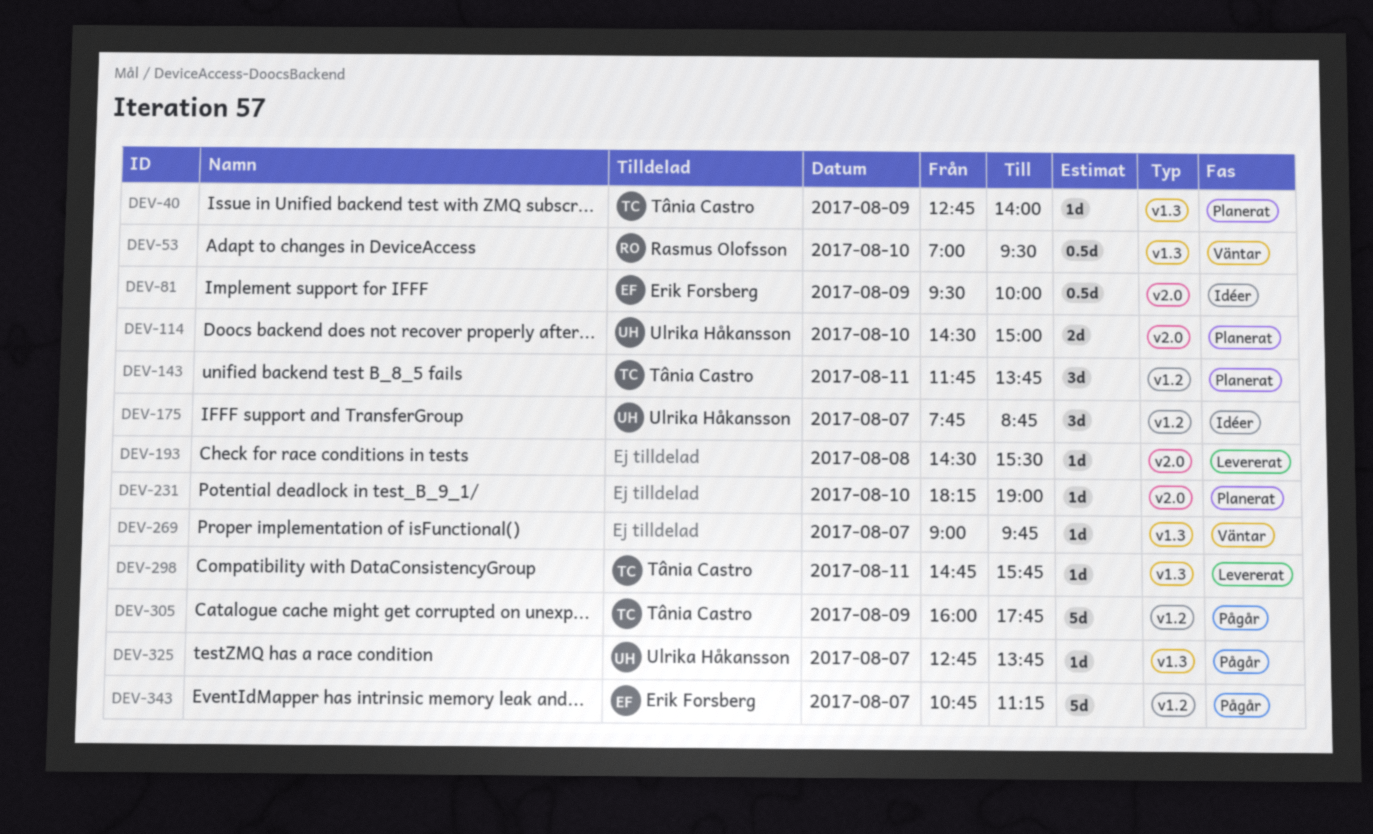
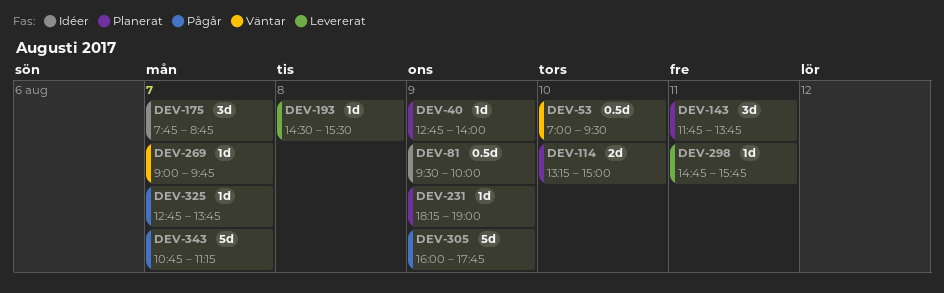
DEV-114, begins: 14:30 -> 13:15
DEV-231, day: Aug 10 -> Aug 9

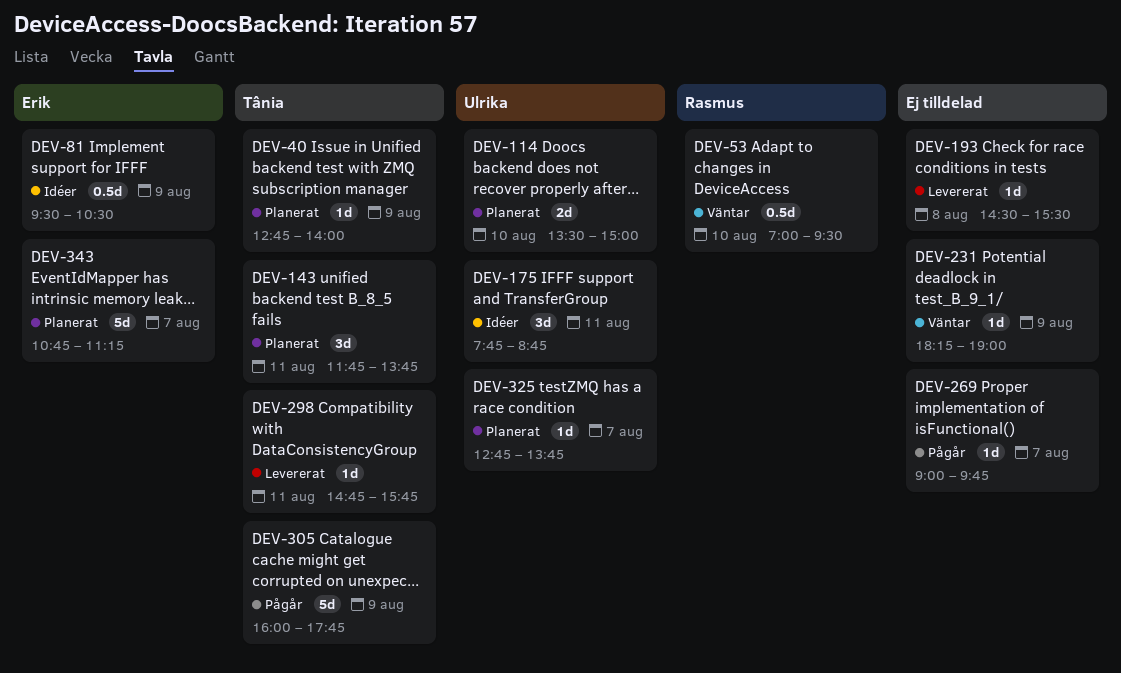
DEV-81, ends: 10:00 -> 10:30
DEV-114, begins: 13:15 -> 13:30
DEV-175, day: Aug 7 -> Aug 11
DEV-231, status: Planerat -> Väntar
DEV-269, status: Väntar -> Pågår
DEV-325, status: Pågår -> Planerat
DEV-343, status: Pågår -> Planerat

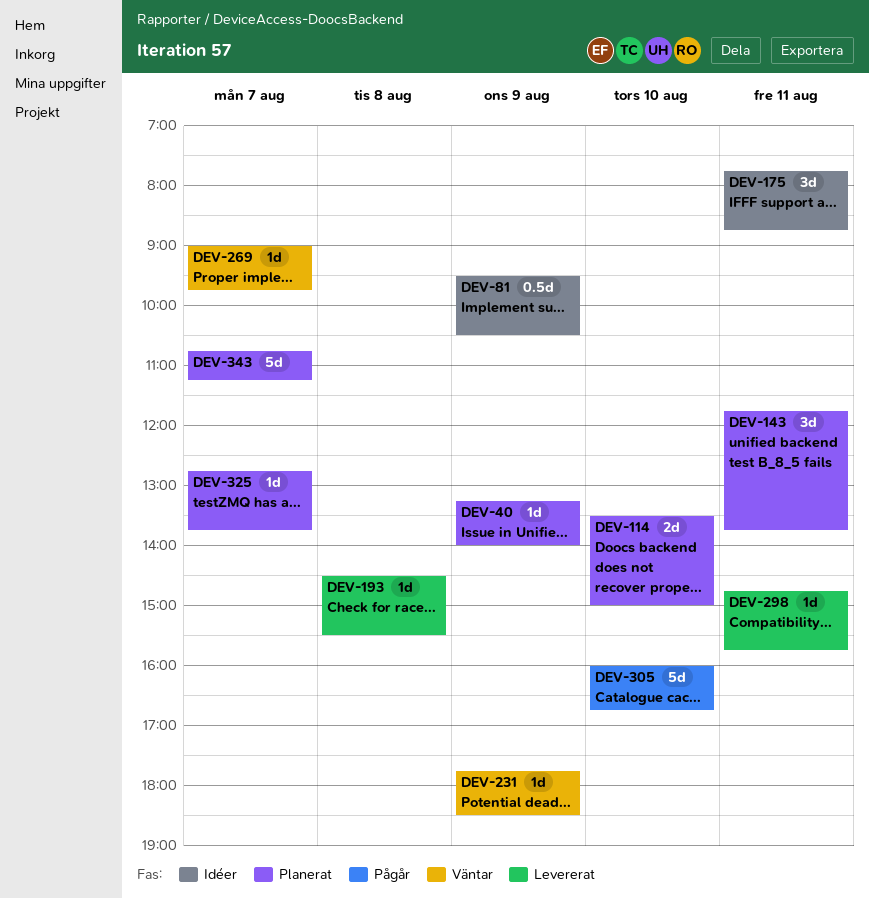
DEV-40, begins: 12:45 -> 13:15
DEV-53: present -> none
DEV-231, begins: 18:15 -> 17:45
DEV-231, ends: 19:00 -> 18:30
DEV-269, status: Pågår -> Väntar
DEV-305, day: Aug 9 -> Aug 10
DEV-305, ends: 17:45 -> 16:45

